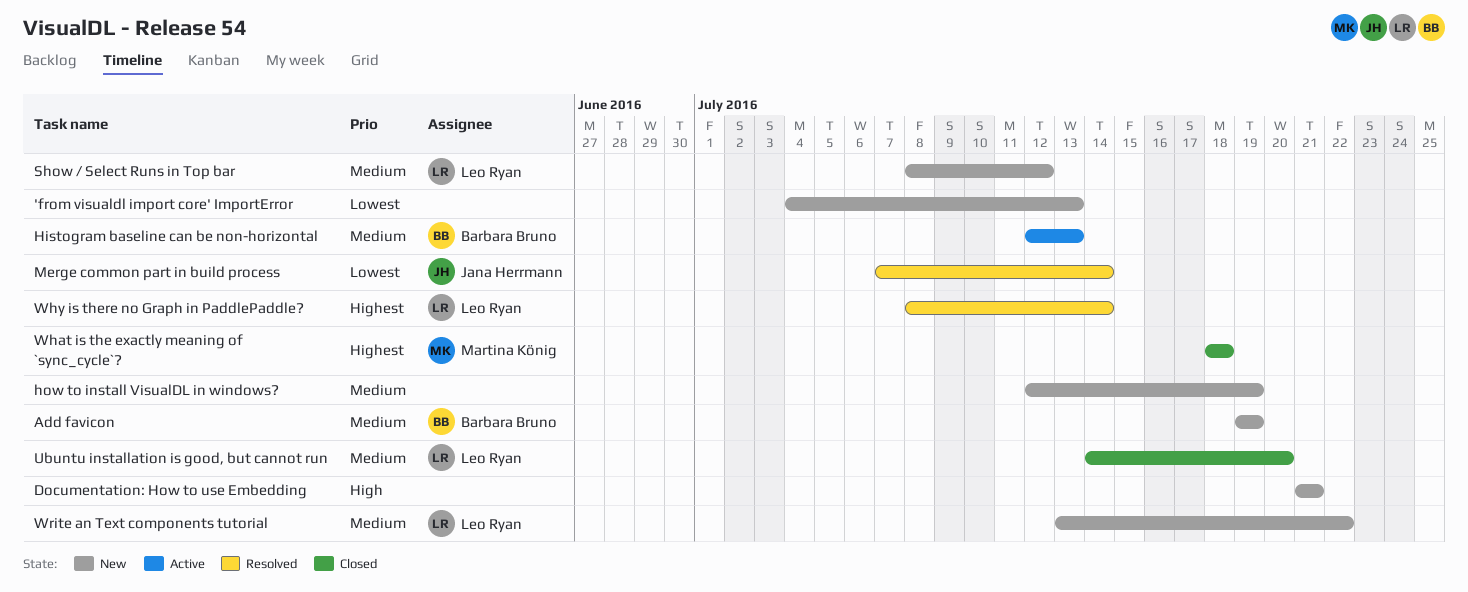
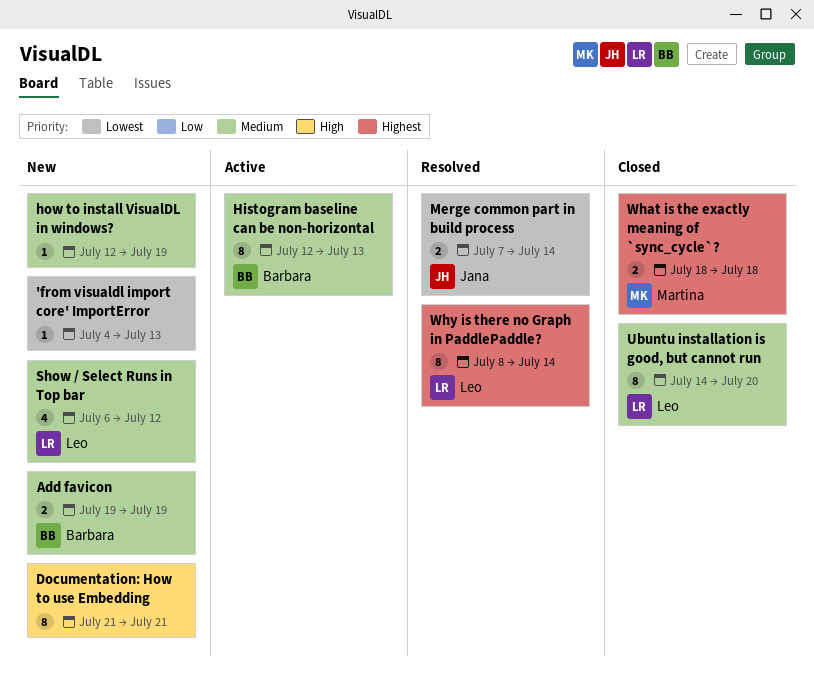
Show / Select Runs in Top bar, start: Jul 8 -> Jul 6
Write an Text components tutorial: present -> none

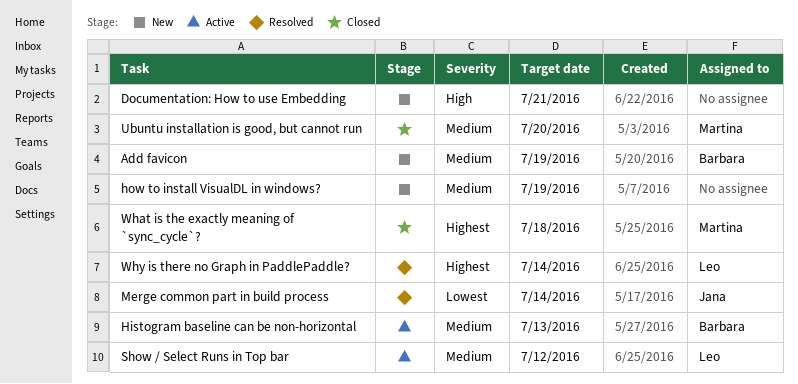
'from visualdl import core' ImportError: present -> none
Show / Select Runs in Top bar, status: New -> Active
Ubuntu installation is good, but cannot run, owner: Leo -> Martina

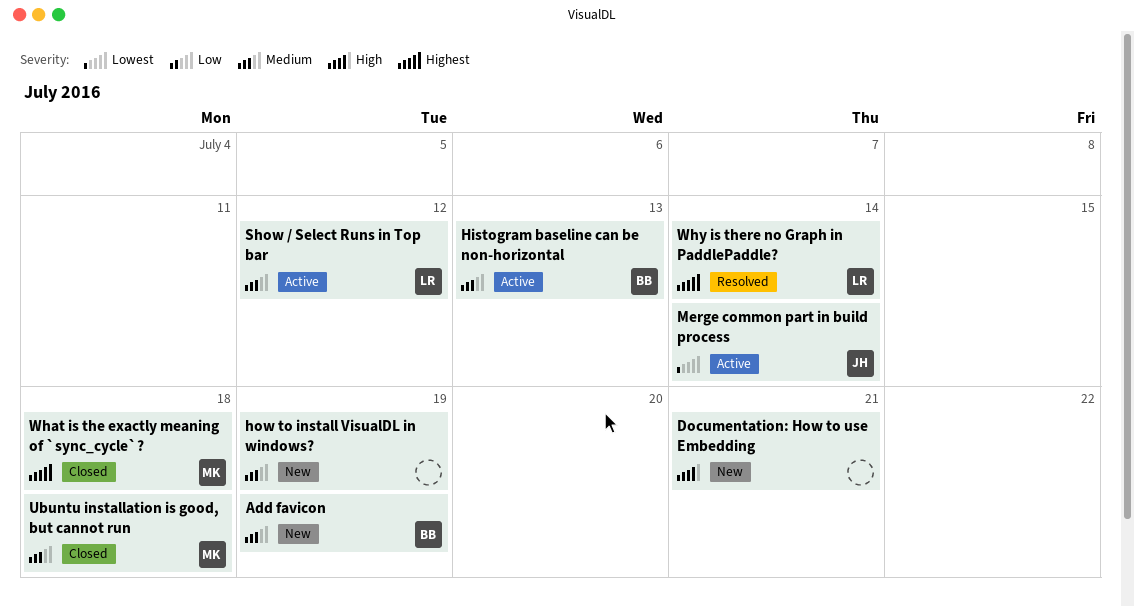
Merge common part in build process, status: Resolved -> Active
Ubuntu installation is good, but cannot run, due: Jul 20 -> Jul 18

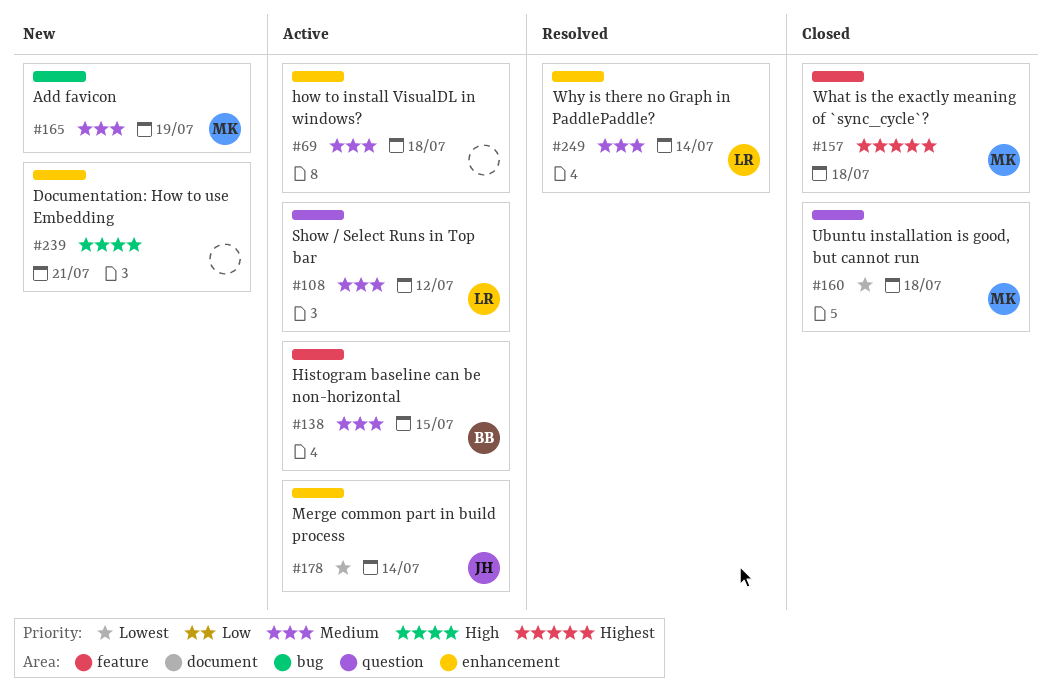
Add favicon, owner: BB -> MK
Histogram baseline can be non-horizontal, due: Jul 13 -> Jul 15
how to install VisualDL in windows?, status: New -> Active
how to install VisualDL in windows?, due: Jul 19 -> Jul 18
Ubuntu installation is good, but cannot run, priority: Medium -> Lowest
Why is there no Graph in PaddlePaddle?, priority: Highest -> Medium

